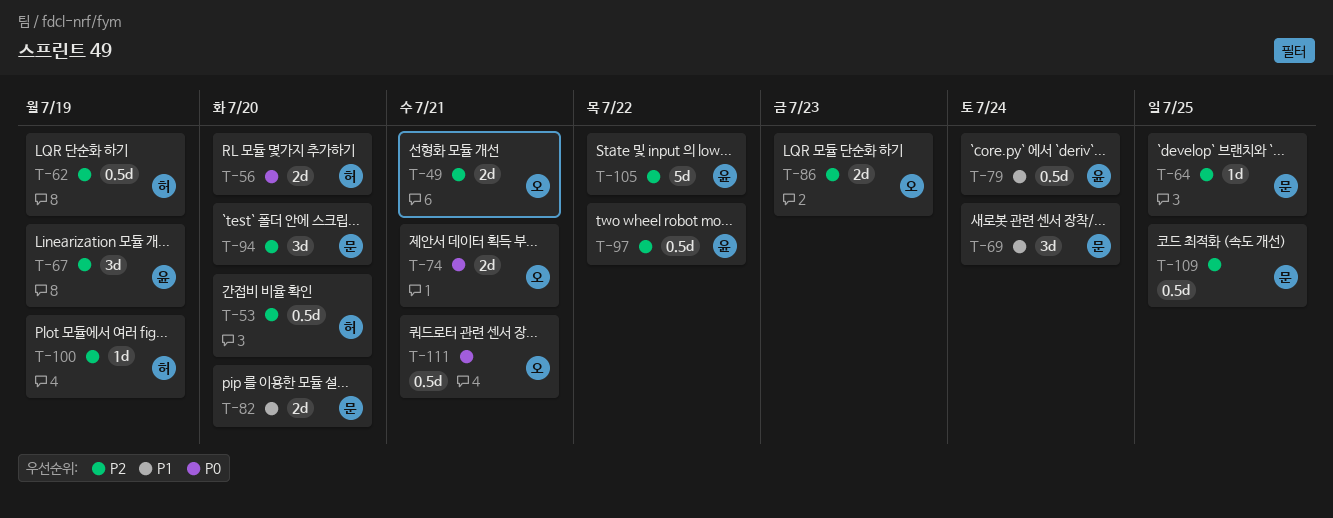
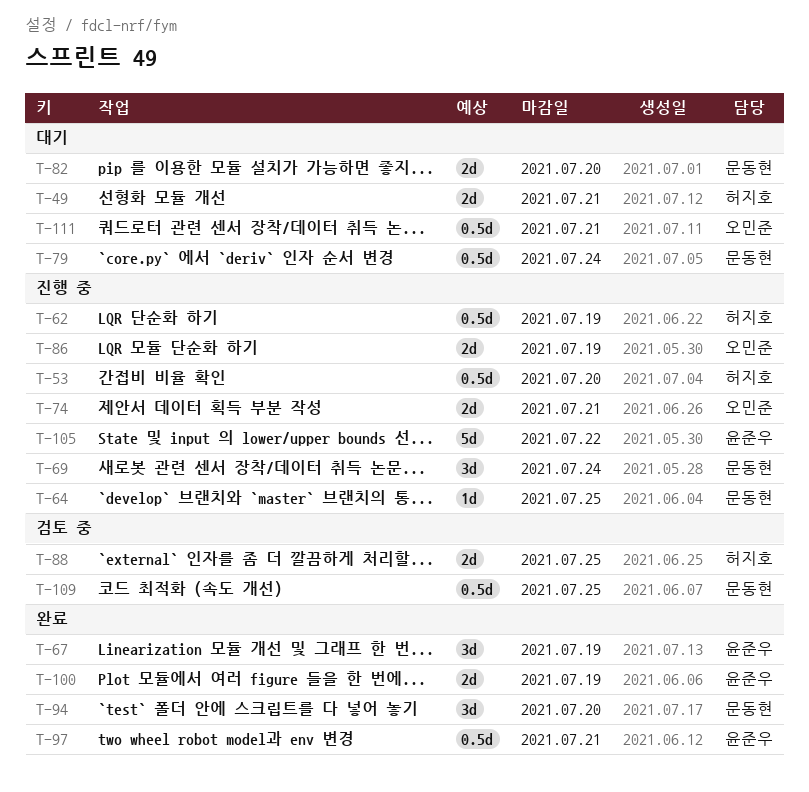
T-49, owner: 오민준 -> 허지호
T-56: present -> none
T-79, owner: 윤준우 -> 문동현
T-86, due: Jul 23 -> Jul 19
T-88: none -> present
T-97, due: Jul 22 -> Jul 21
T-100, owner: 허지호 -> 윤준우
T-100, estimate: 1d -> 2d

